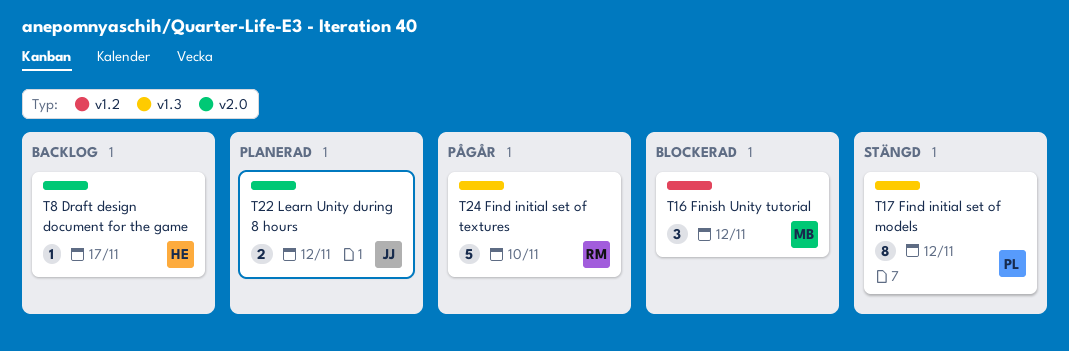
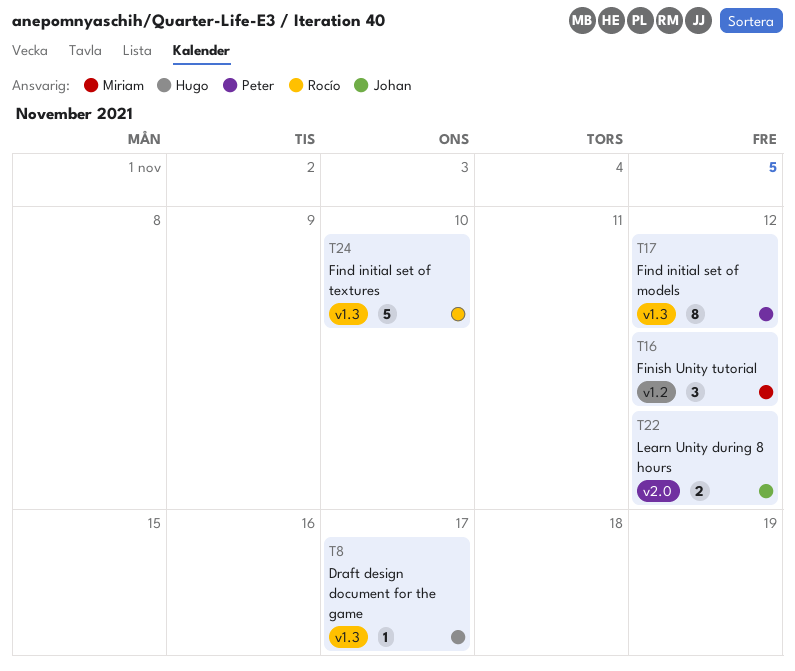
T8, label: v2.0 -> v1.3

